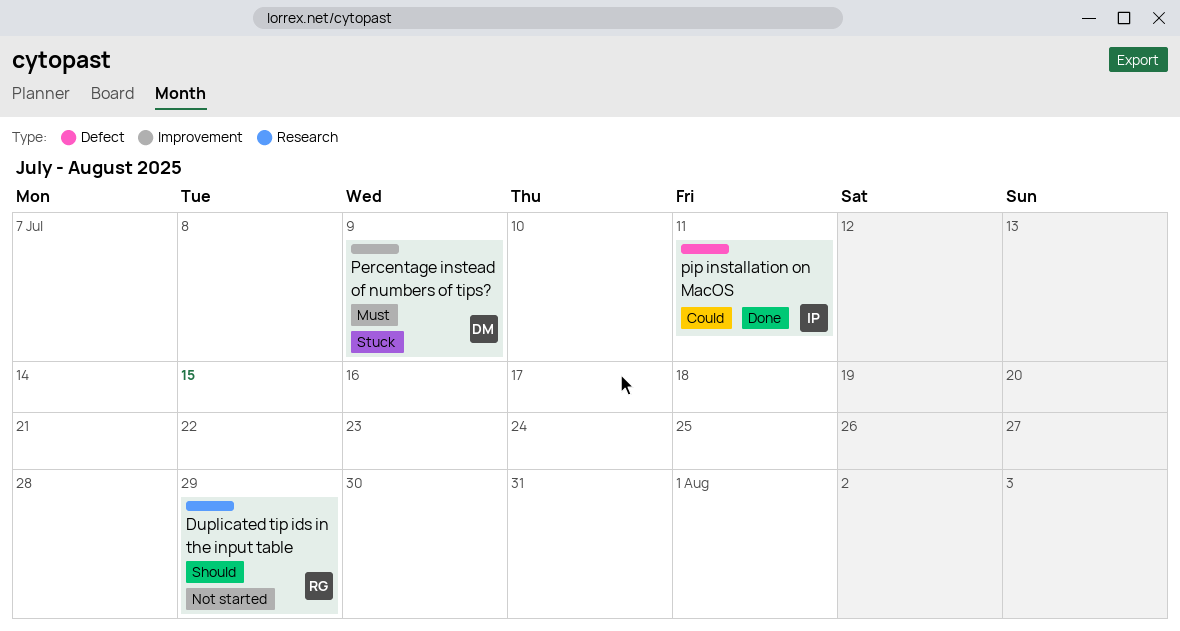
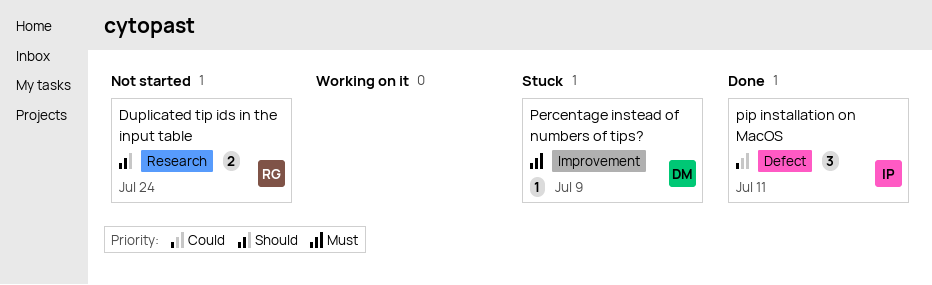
Duplicated tip ids in the input table, due: Jul 29 -> Jul 24

